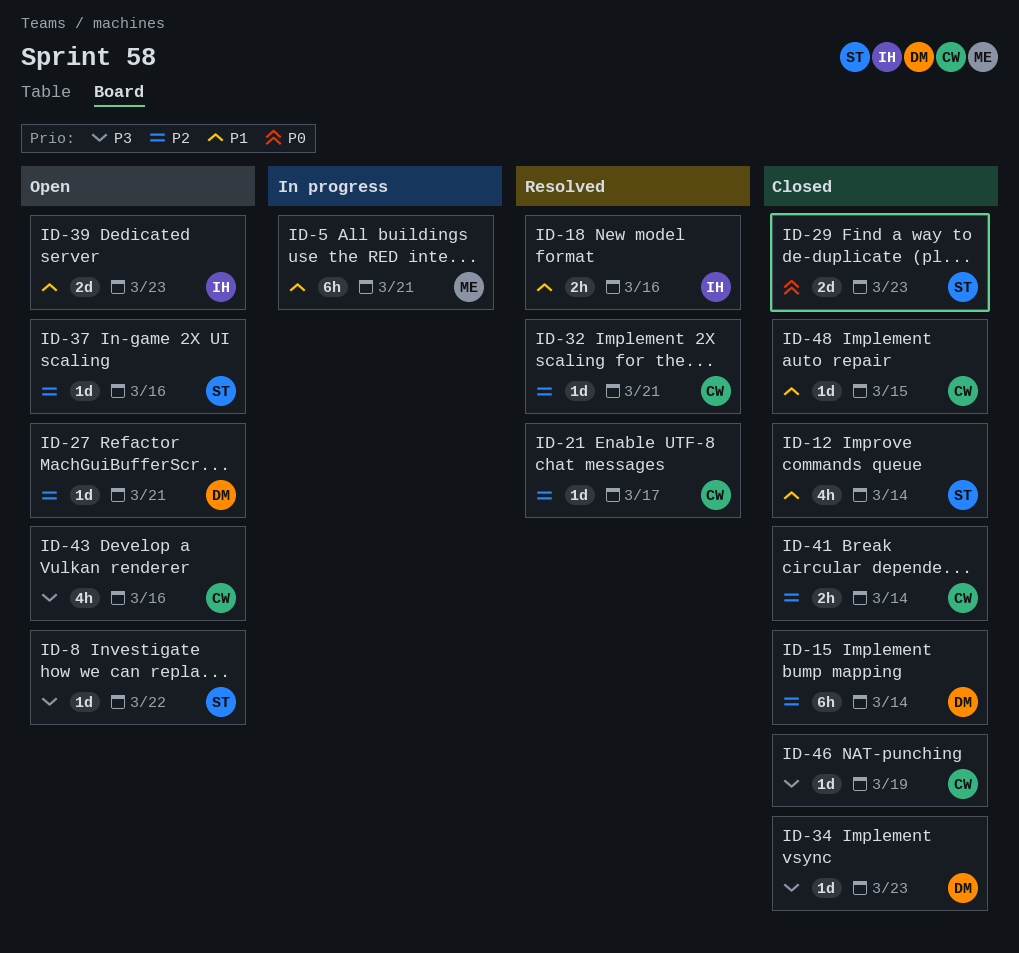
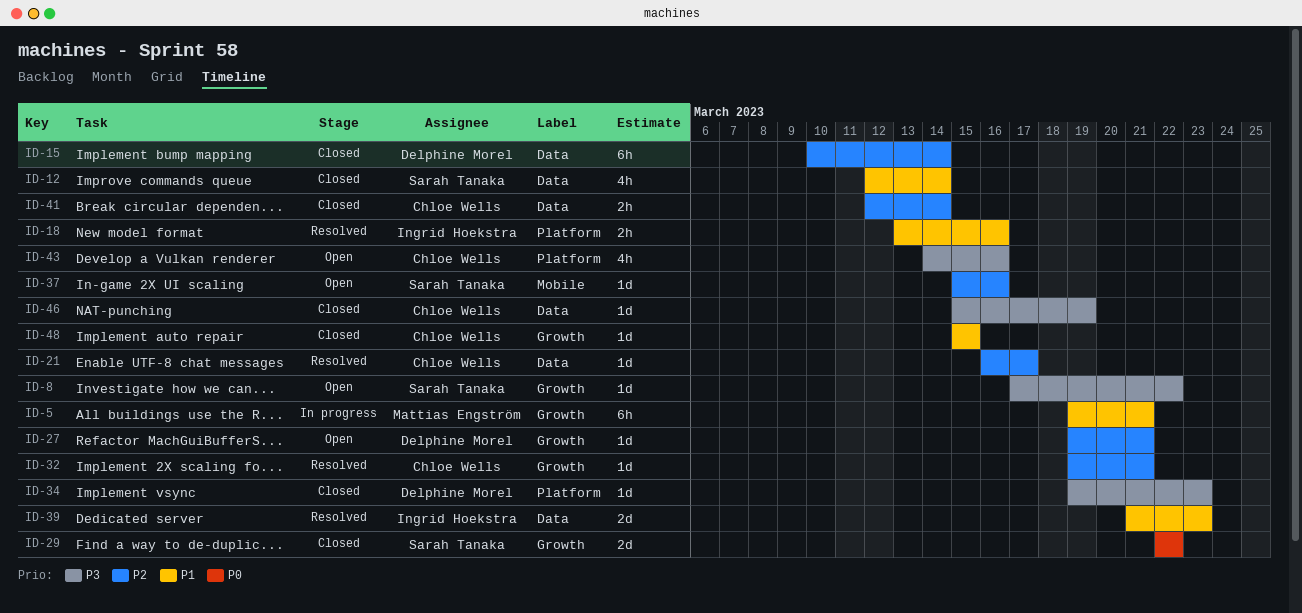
ID-29, due: Mar 23 -> Mar 22
ID-39, status: Open -> Resolved

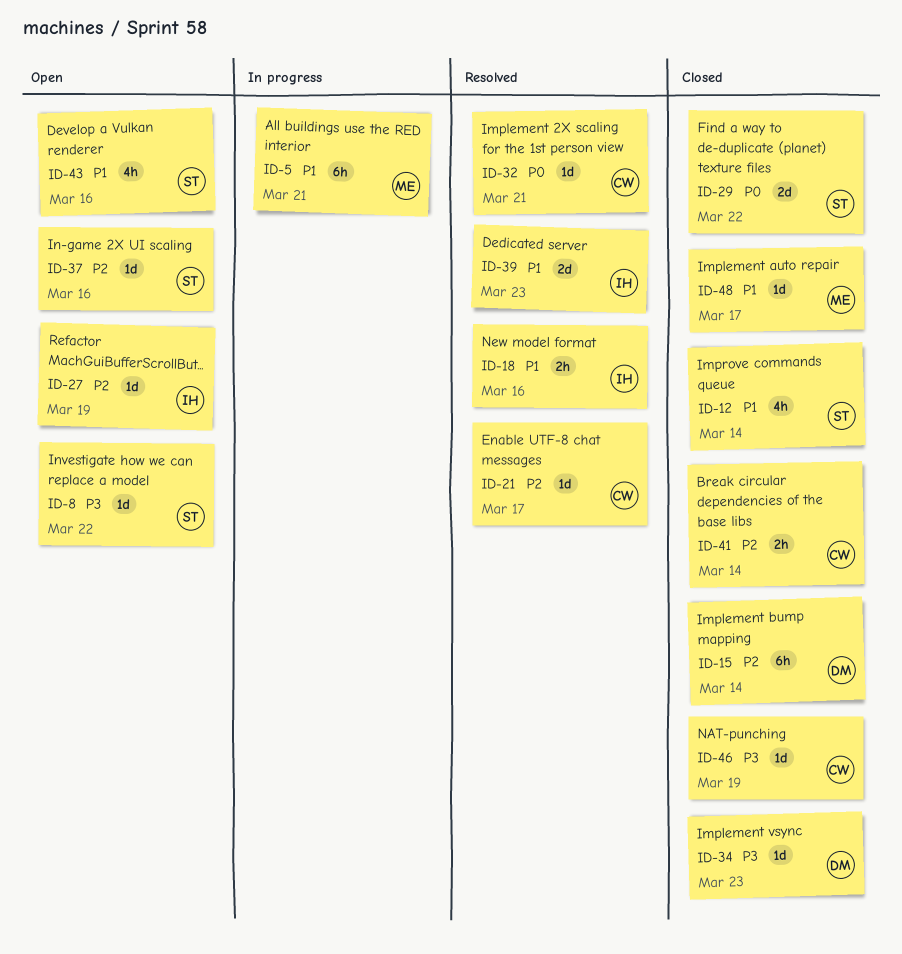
ID-27, owner: Delphine Morel -> Ingrid Hoekstra
ID-27, due: Mar 21 -> Mar 19
ID-32, priority: P2 -> P0
ID-43, owner: Chloe Wells -> Sarah Tanaka
ID-43, priority: P3 -> P1
ID-48, owner: Chloe Wells -> Mattias Engström
ID-48, due: Mar 15 -> Mar 17

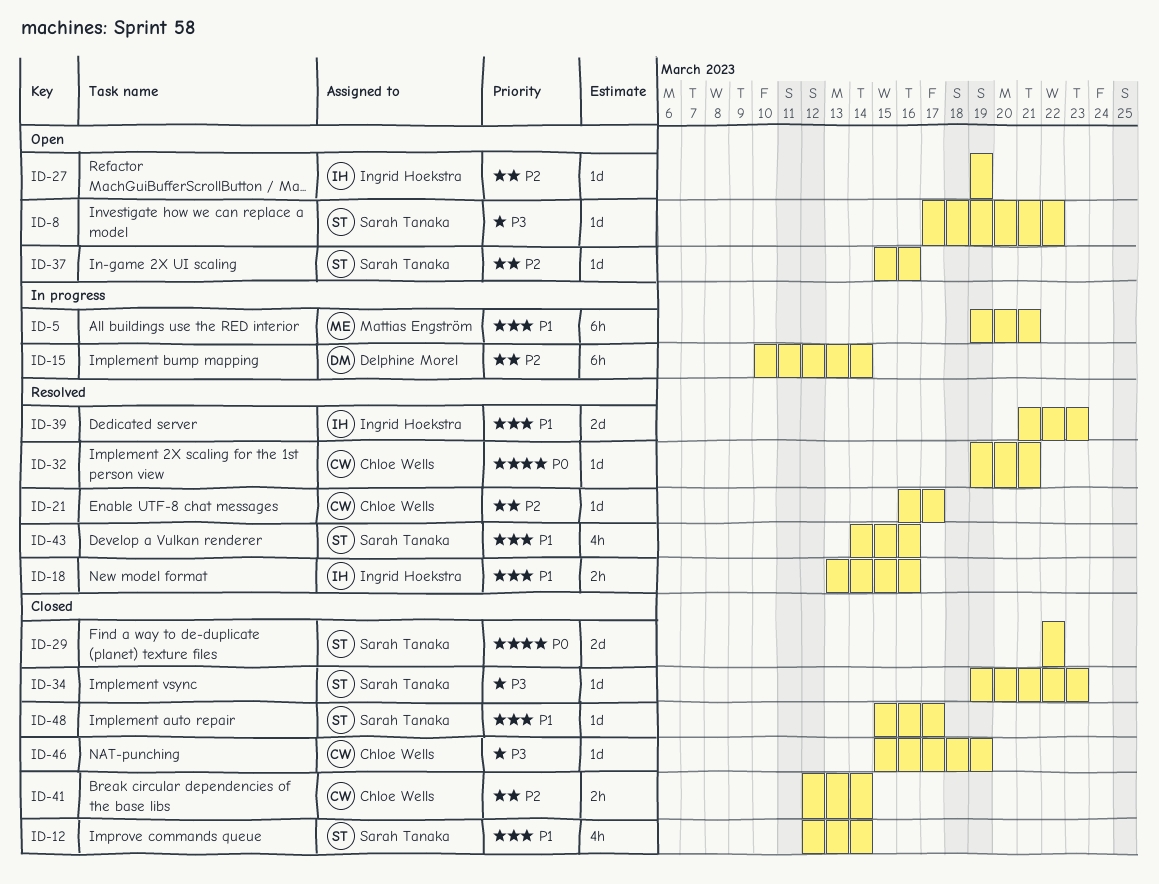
ID-15, status: Closed -> In progress
ID-34, owner: Delphine Morel -> Sarah Tanaka
ID-43, status: Open -> Resolved
ID-48, owner: Mattias Engström -> Sarah Tanaka

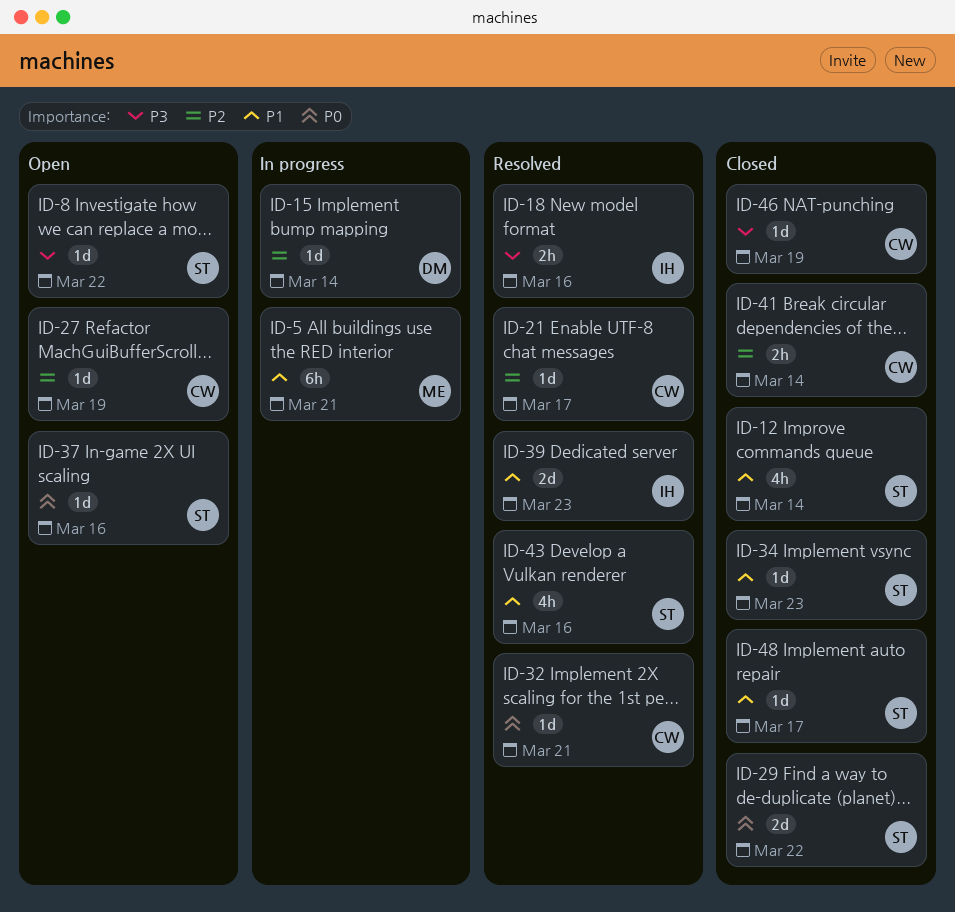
ID-15, estimate: 6h -> 1d
ID-18, priority: P1 -> P3
ID-27, owner: Ingrid Hoekstra -> Chloe Wells
ID-34, priority: P3 -> P1
ID-37, priority: P2 -> P0

